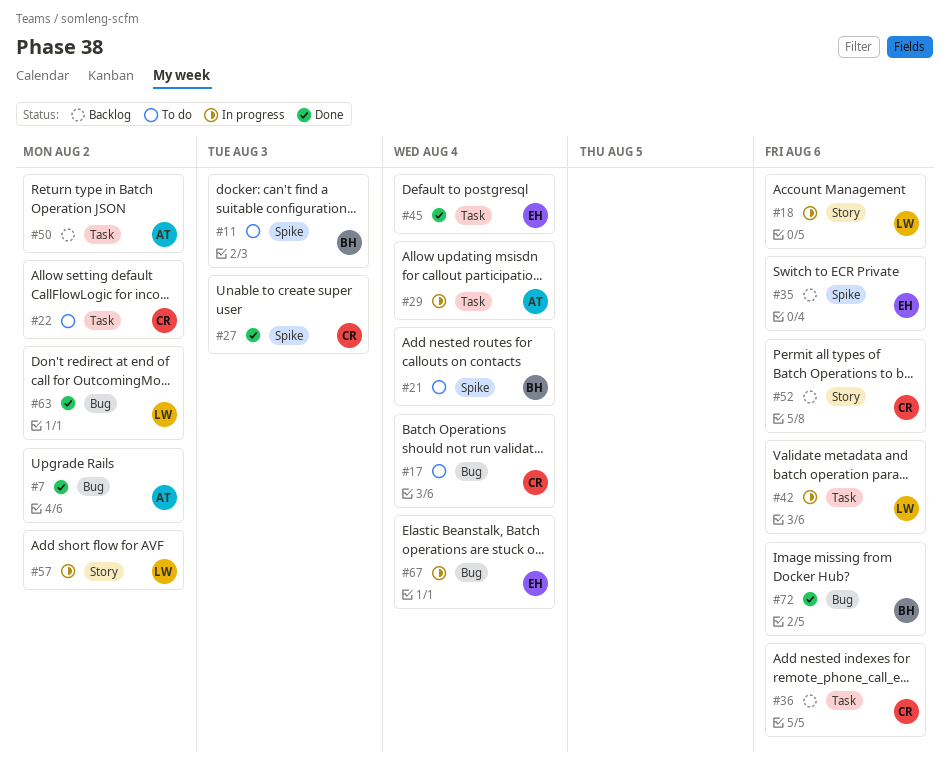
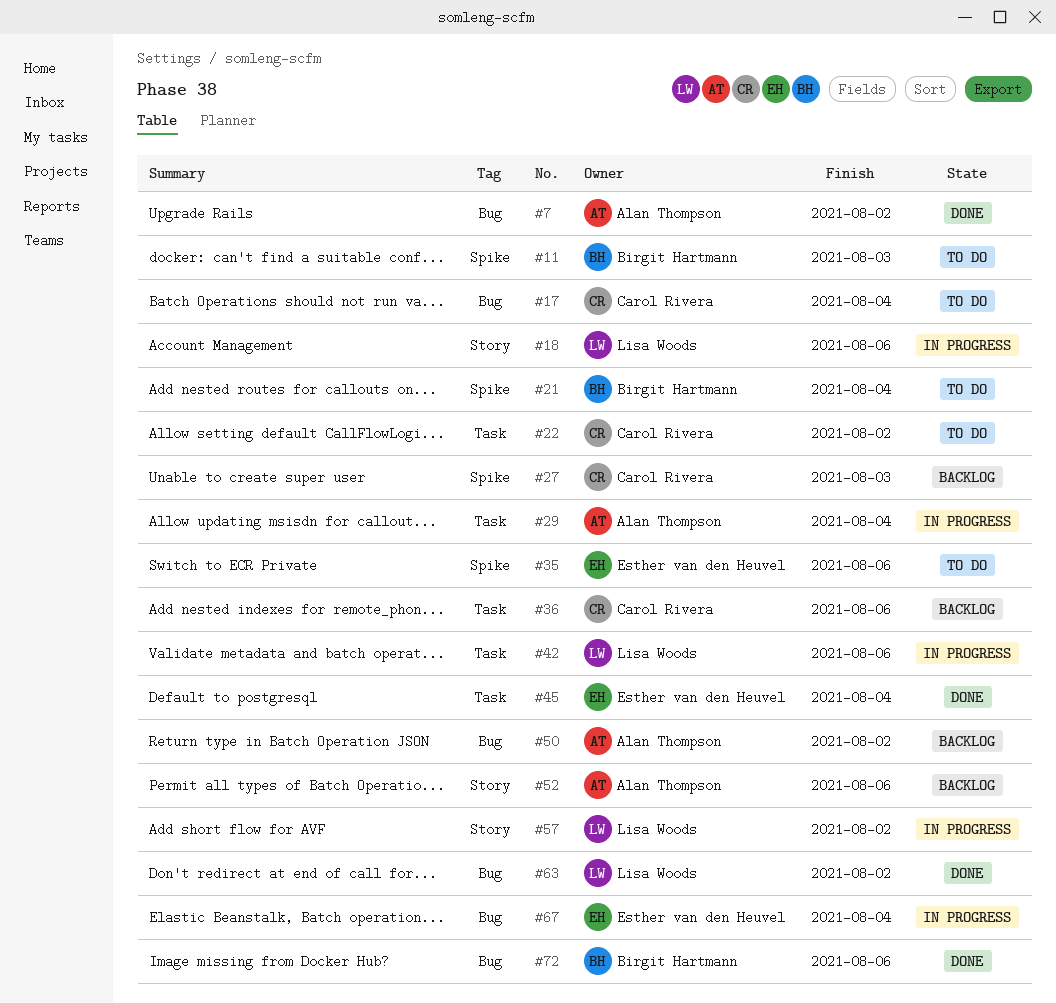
#27, status: Done -> Backlog
#35, status: Backlog -> To do
#50, label: Task -> Bug
#52, owner: Carol Rivera -> Alan Thompson

